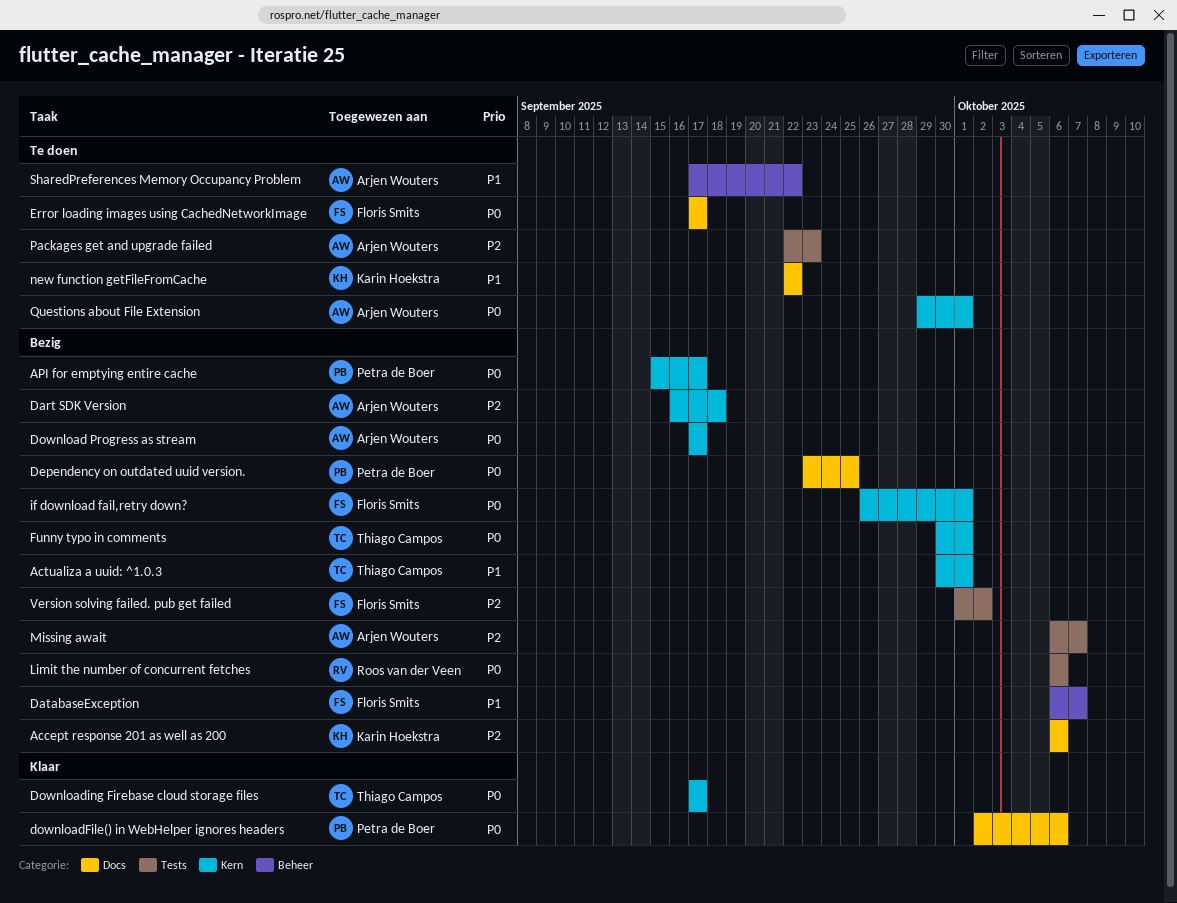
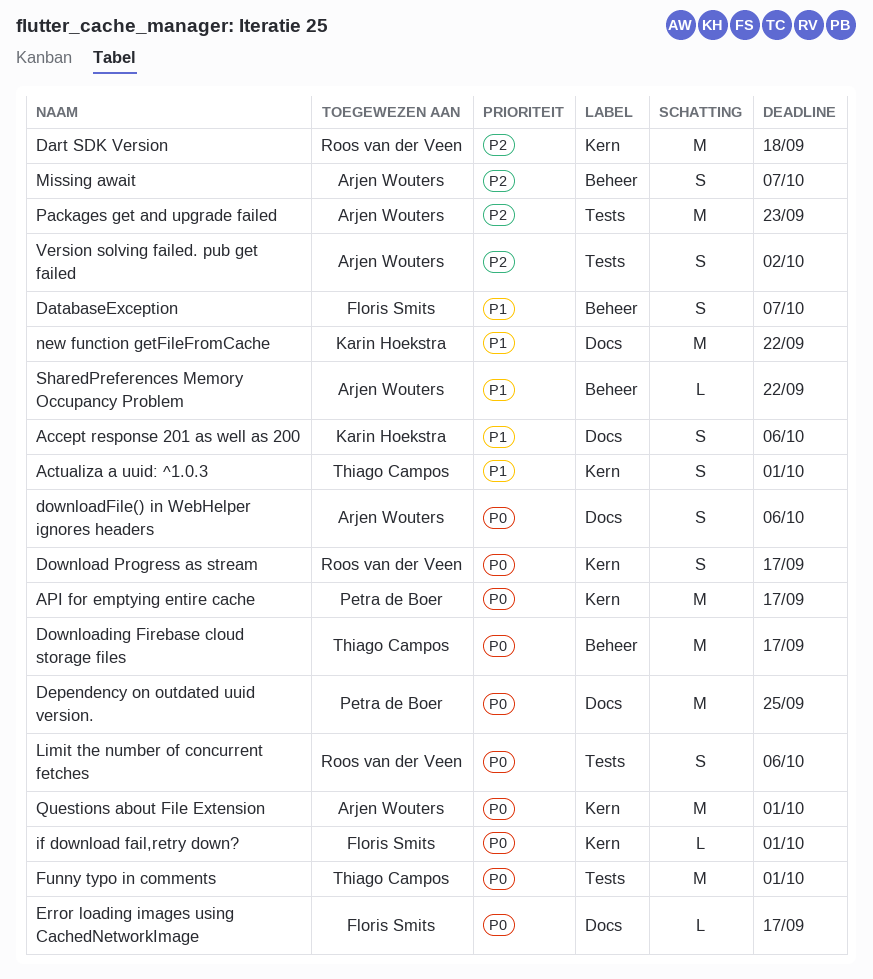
Accept response 201 as well as 200, priority: P2 -> P1
Dart SDK Version, owner: Arjen Wouters -> Roos van der Veen
Download Progress as stream, owner: Arjen Wouters -> Roos van der Veen
downloadFile() in WebHelper ignores headers, owner: Petra de Boer -> Arjen Wouters
Downloading Firebase cloud storage files, label: Kern -> Beheer
Funny typo in comments, label: Kern -> Tests
Missing await, label: Tests -> Beheer
Version solving failed. pub get failed, owner: Floris Smits -> Arjen Wouters

